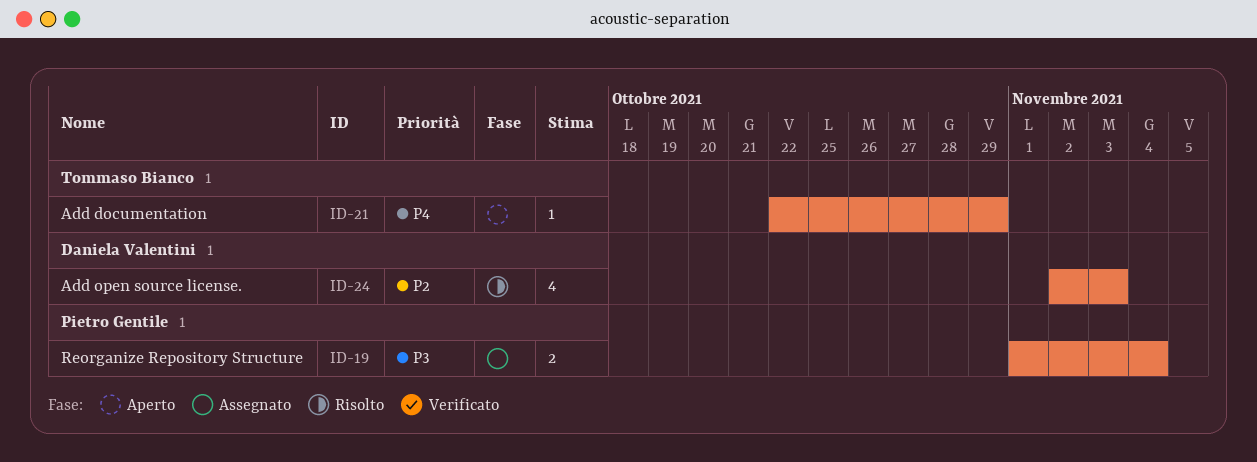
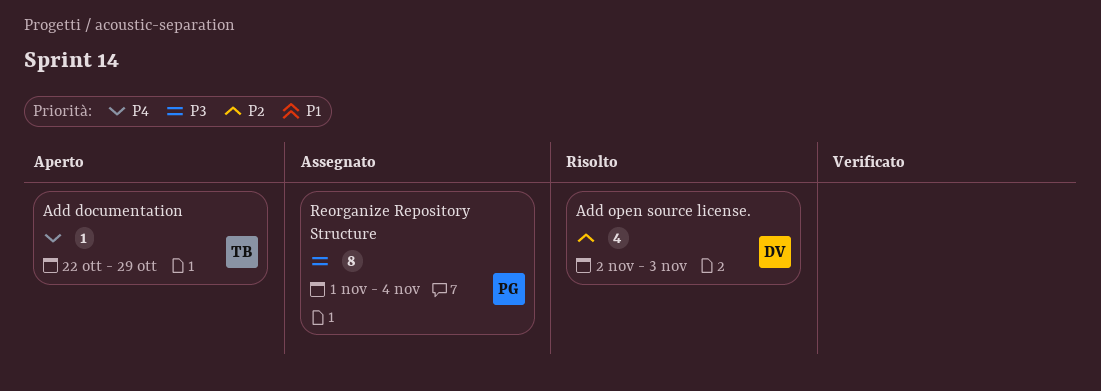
Reorganize Repository Structure, estimate: 2 -> 8

